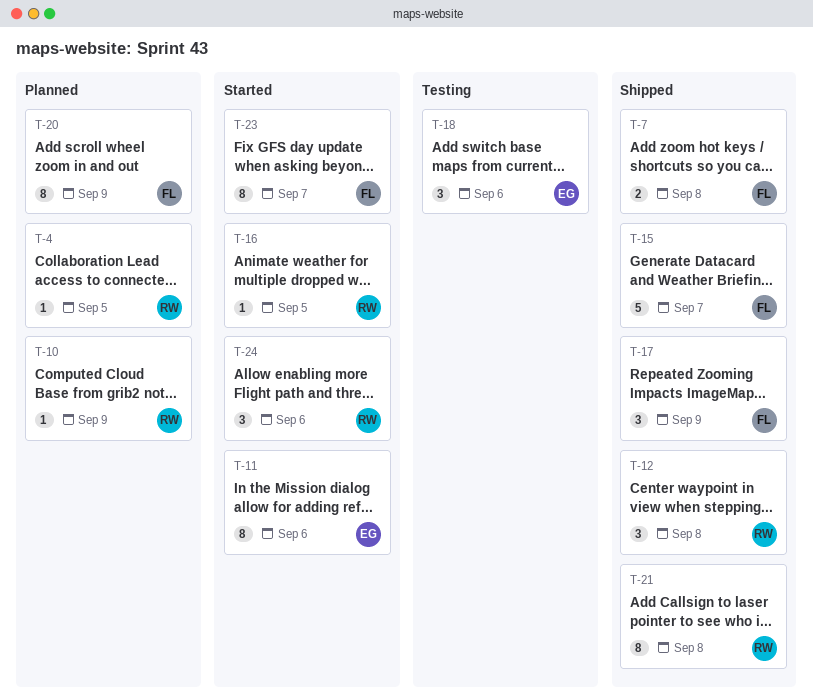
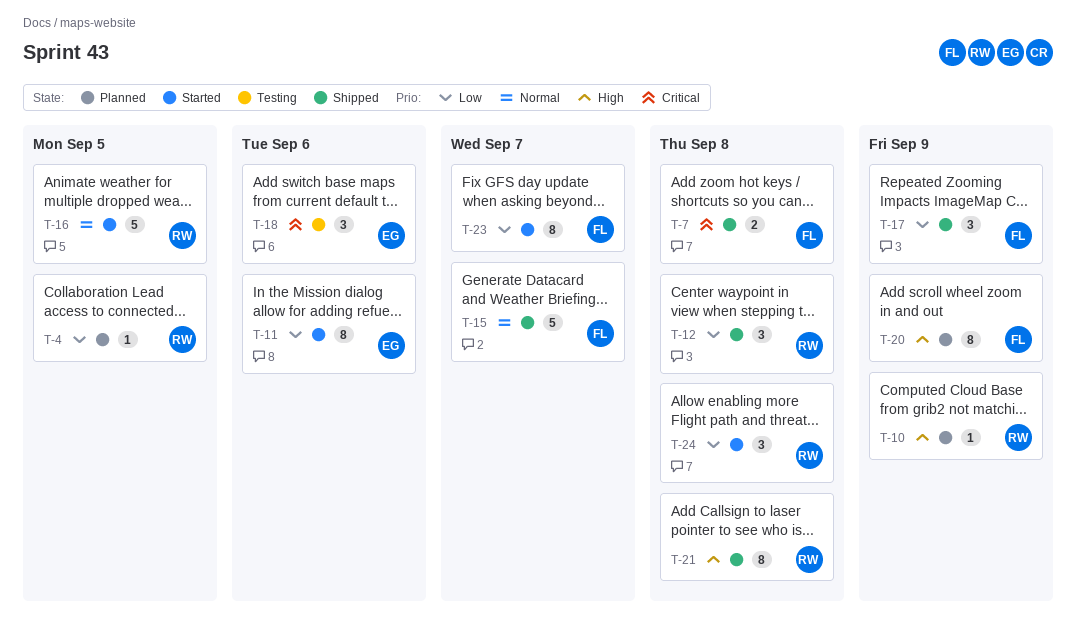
T-16, estimate: 1 -> 5
T-24, due: Sep 6 -> Sep 8

